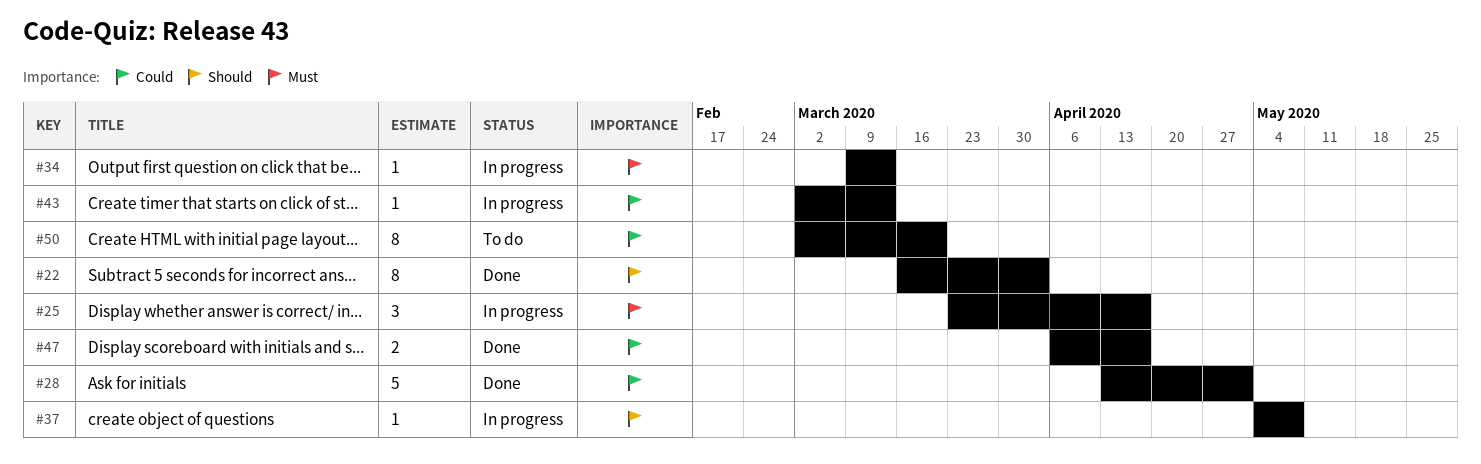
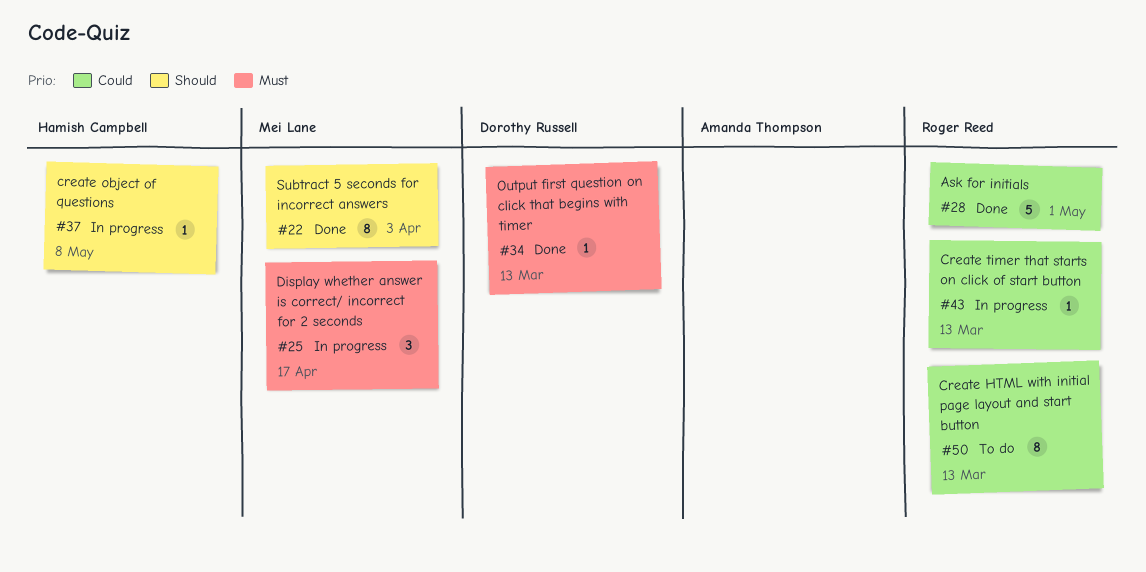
#34, status: In progress -> Done
#47: present -> none
#50, due: Mar 20 -> Mar 13

